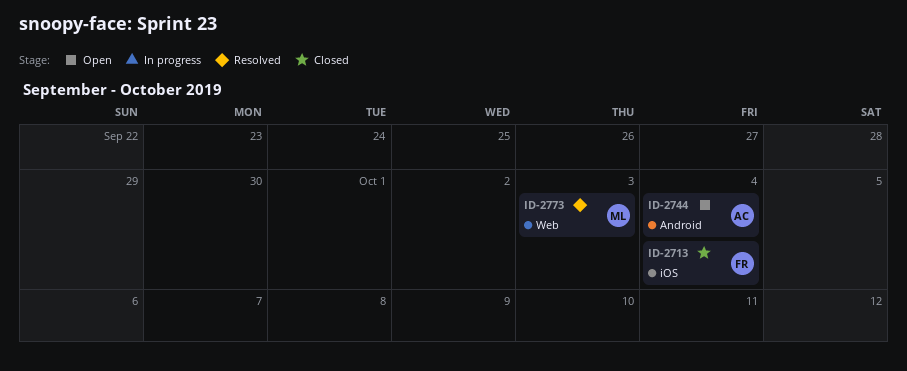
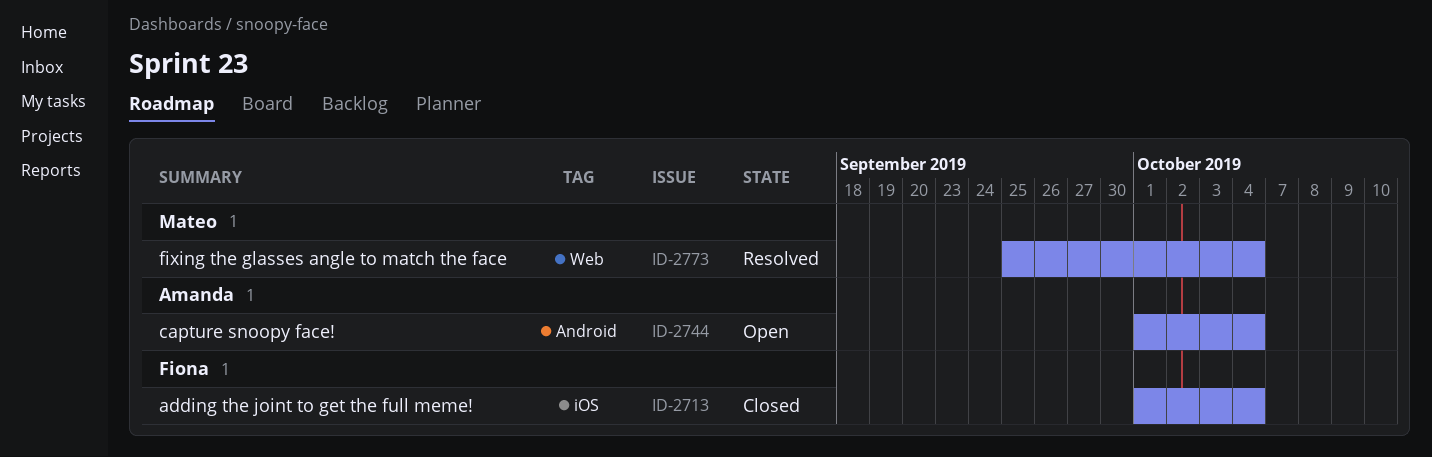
ID-2773, due: Oct 3 -> Oct 4

